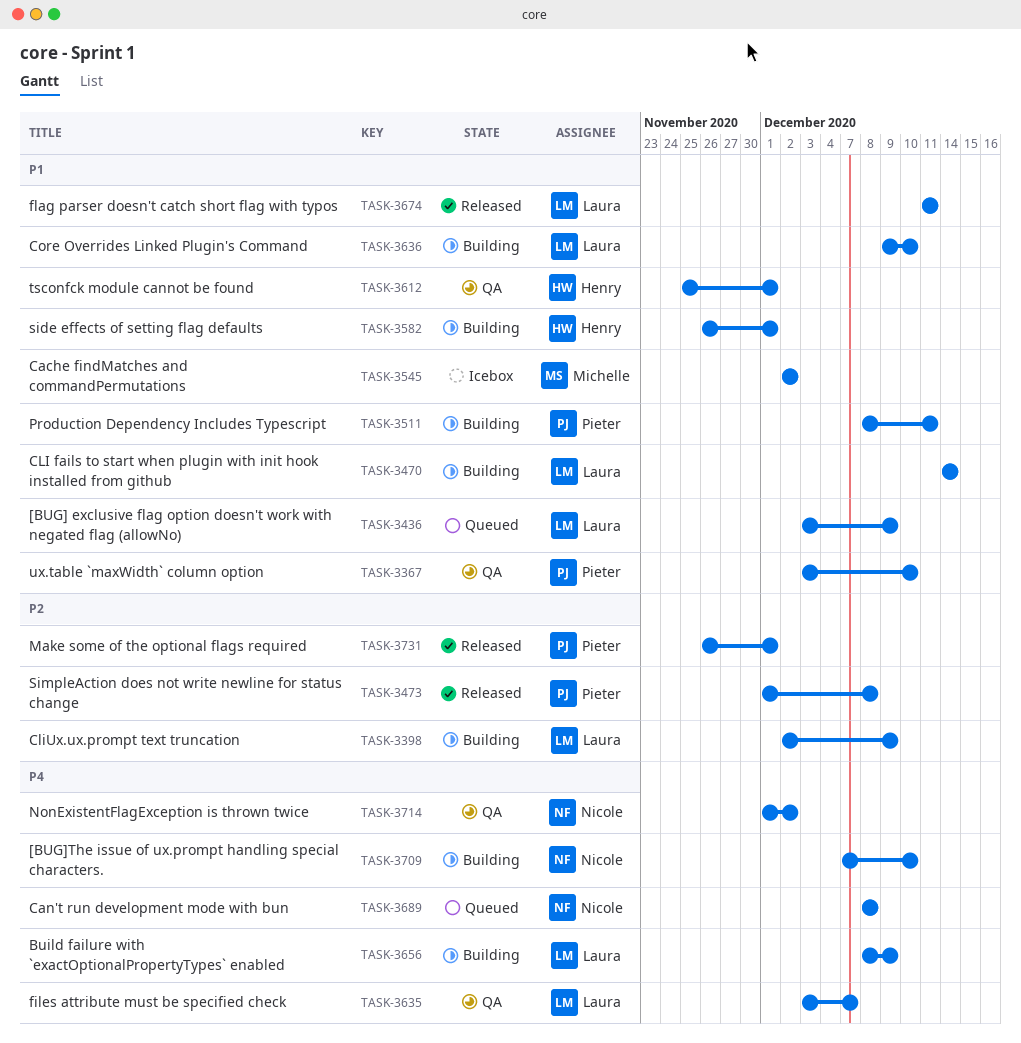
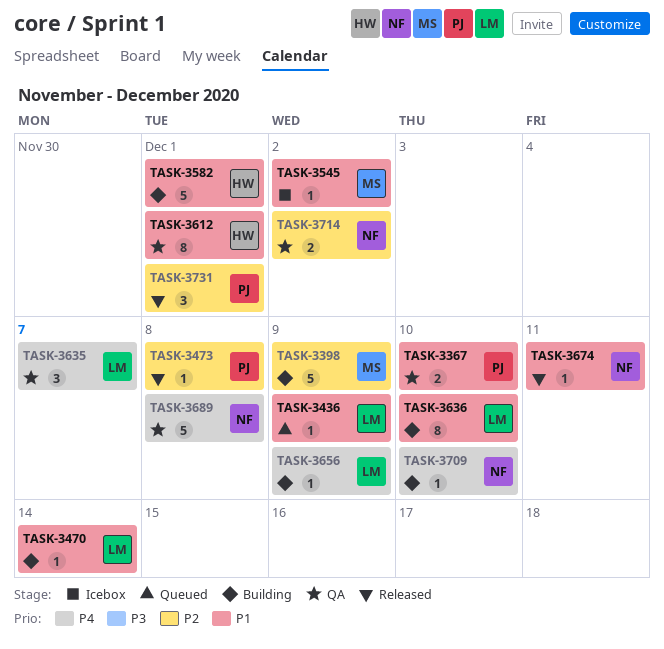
TASK-3398, owner: Laura -> Michelle
TASK-3511: present -> none
TASK-3674, owner: Laura -> Nicole
TASK-3689, status: Queued -> QA
TASK-3714, priority: P4 -> P2

